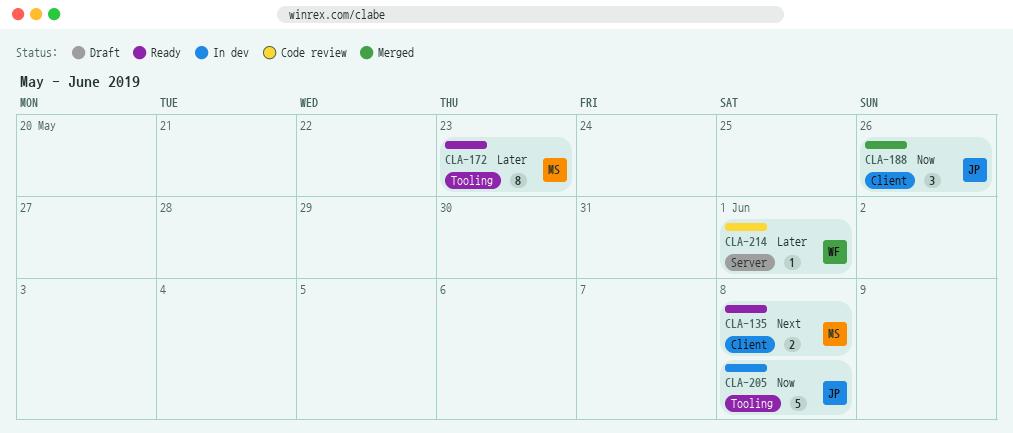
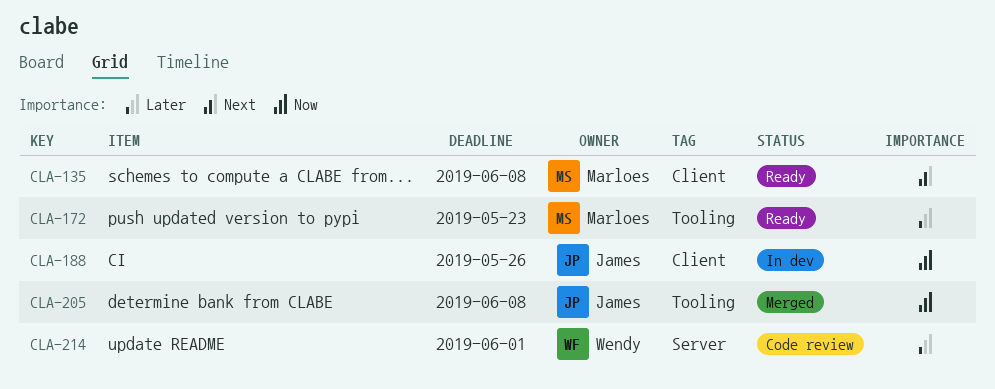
CLA-188, status: Merged -> In dev
CLA-205, status: In dev -> Merged

